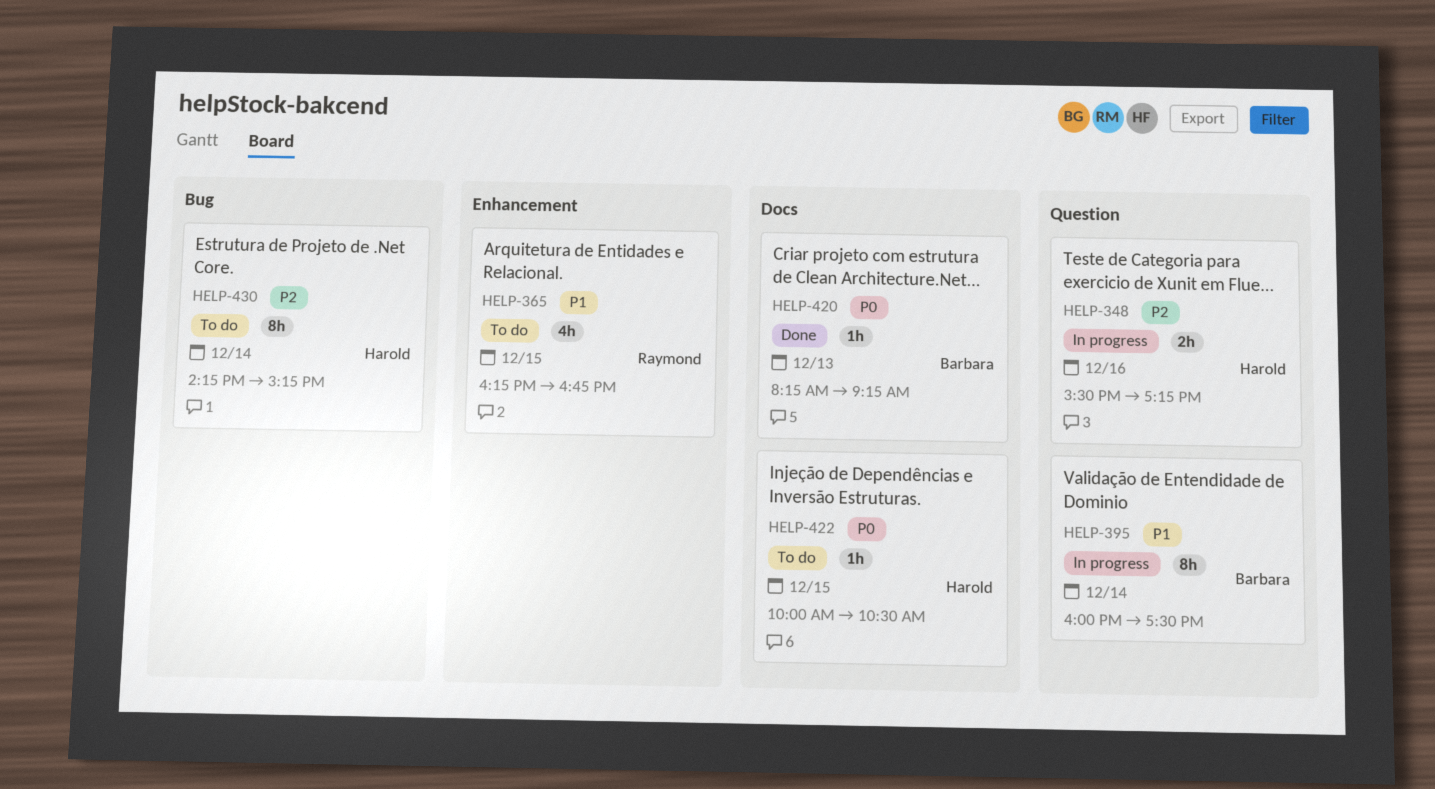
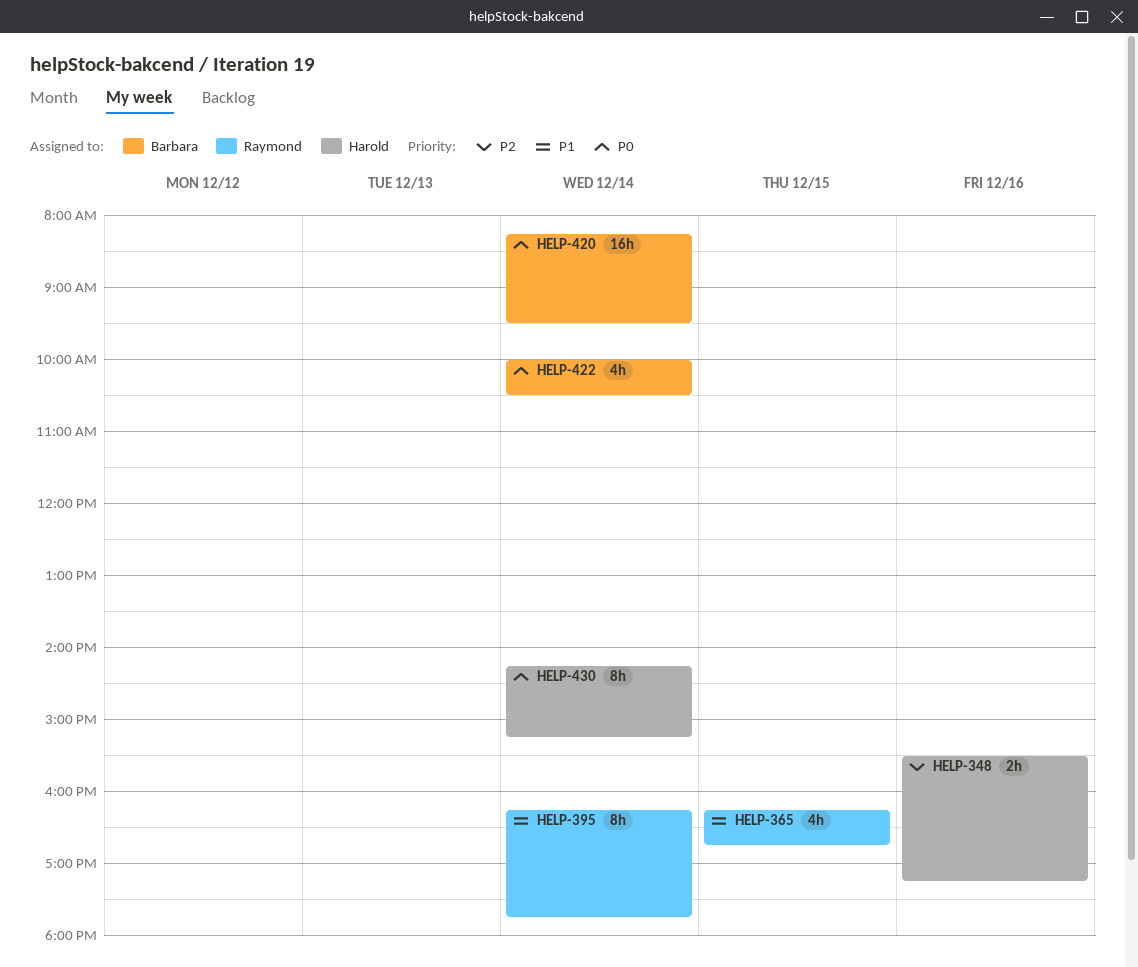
HELP-395, owner: Barbara -> Raymond
HELP-395, begins: 16:00 -> 16:15
HELP-395, ends: 17:30 -> 17:45
HELP-420, estimate: 1h -> 16h
HELP-420, day: Dec 13 -> Dec 14
HELP-420, ends: 09:15 -> 09:30
HELP-422, owner: Harold -> Barbara
HELP-422, estimate: 1h -> 4h
HELP-422, day: Dec 15 -> Dec 14
HELP-430, priority: P2 -> P0

